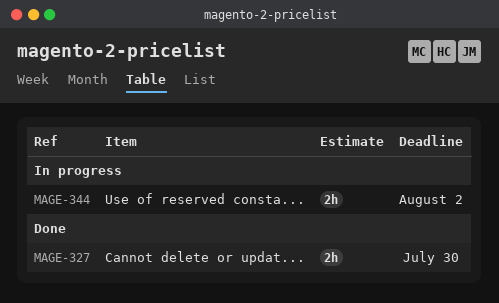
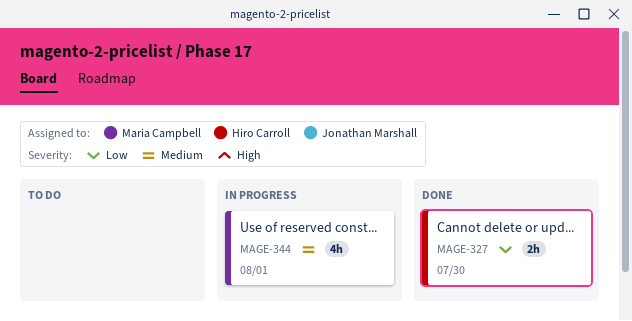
MAGE-344, estimate: 2h -> 4h
MAGE-344, due: Aug 2 -> Aug 1

